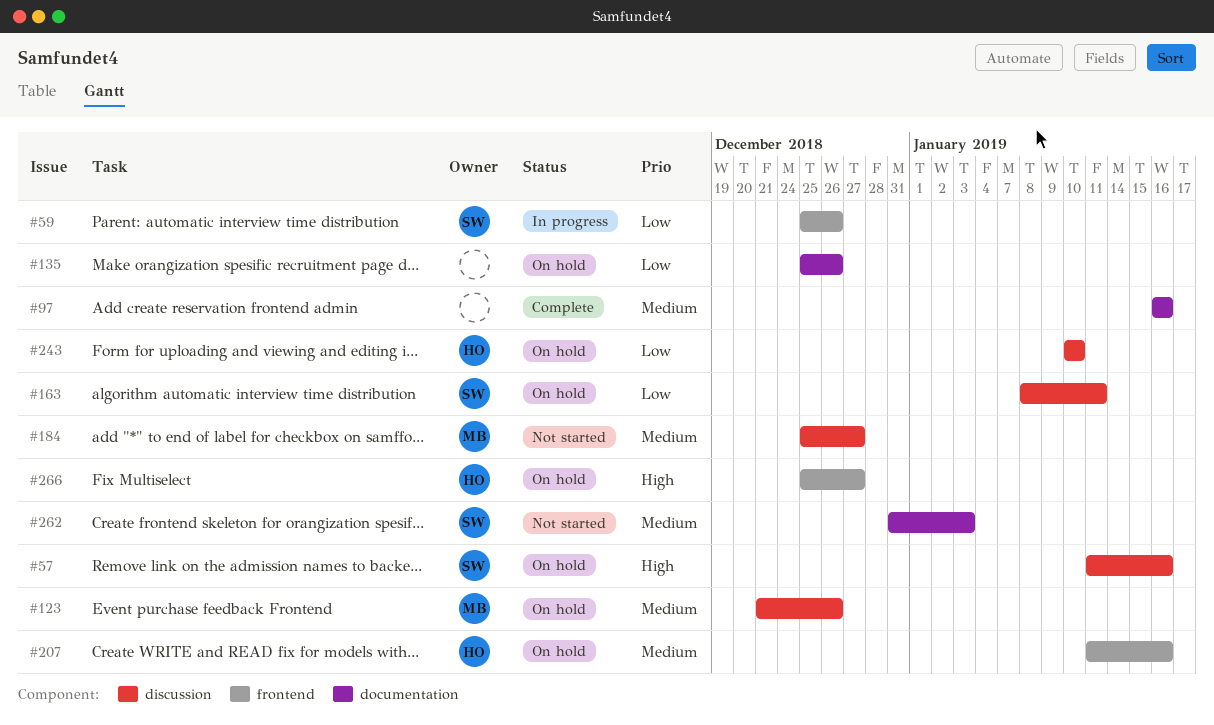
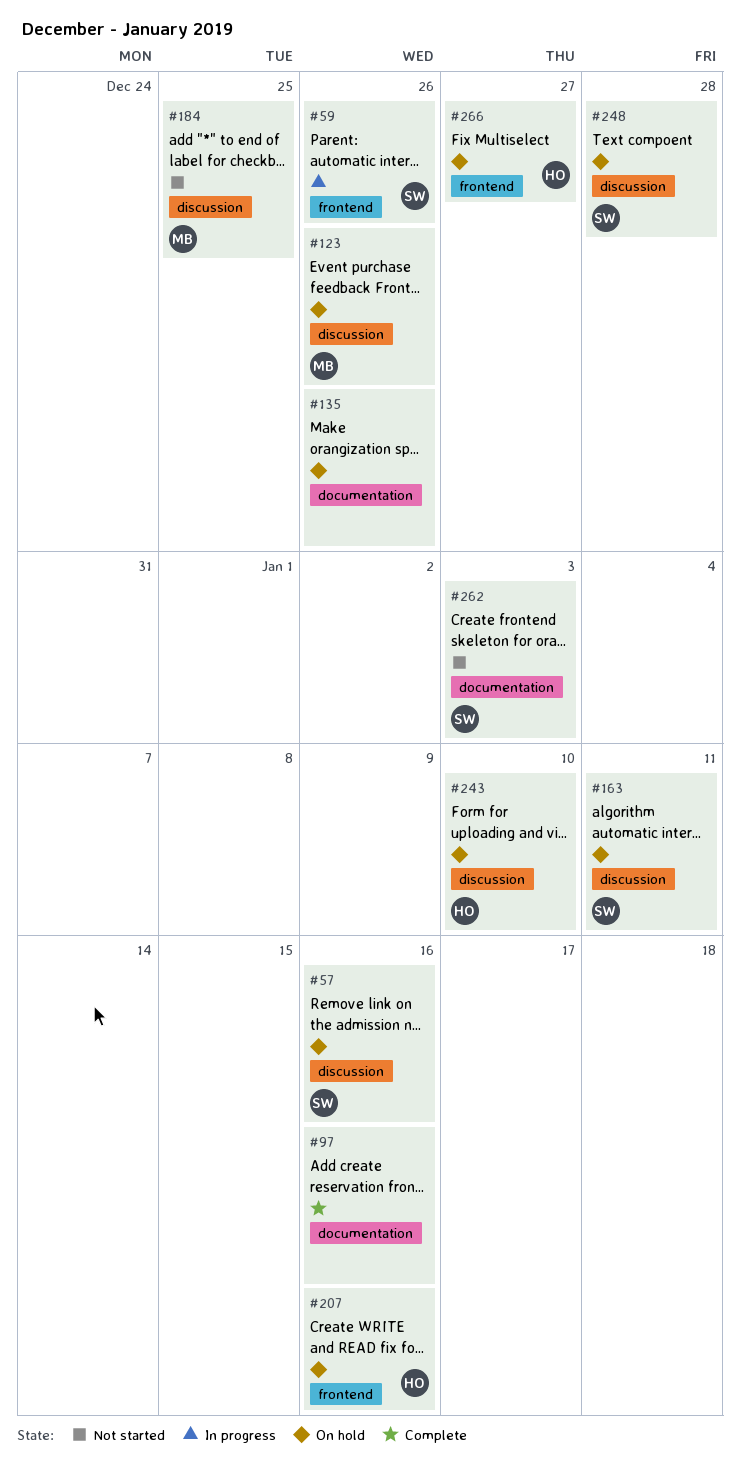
#184, due: Dec 27 -> Dec 25
#248: none -> present

